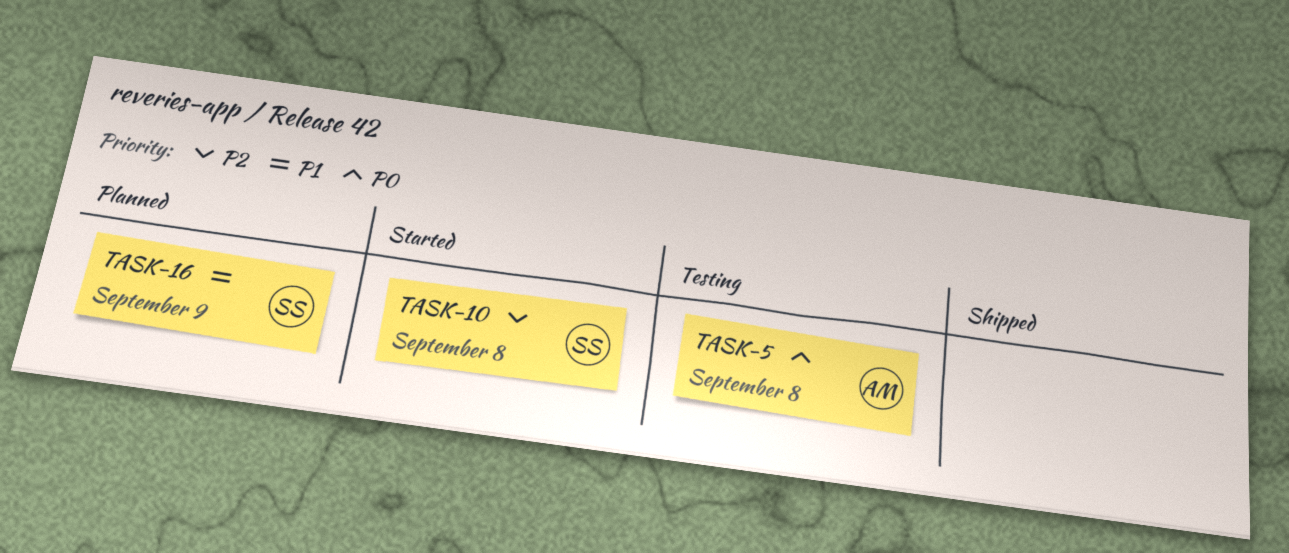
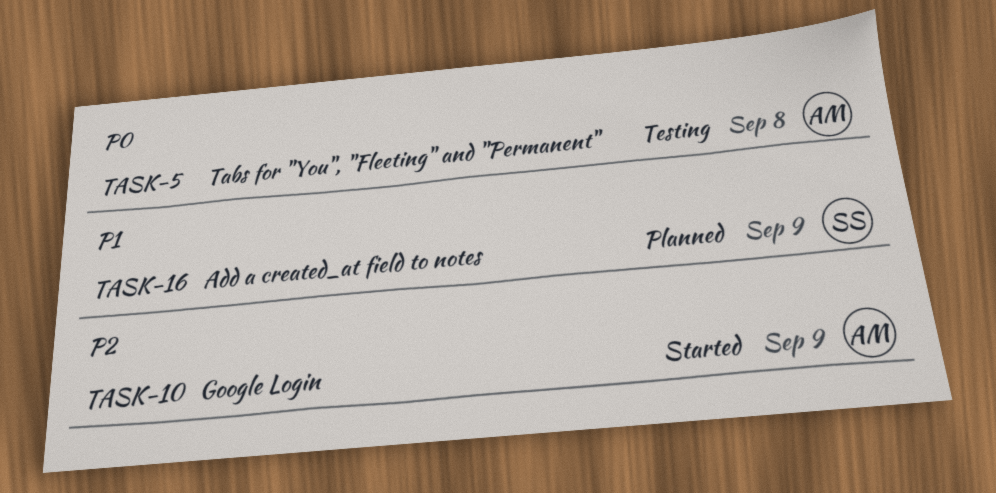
TASK-10, owner: SS -> AM
TASK-10, due: Sep 8 -> Sep 9

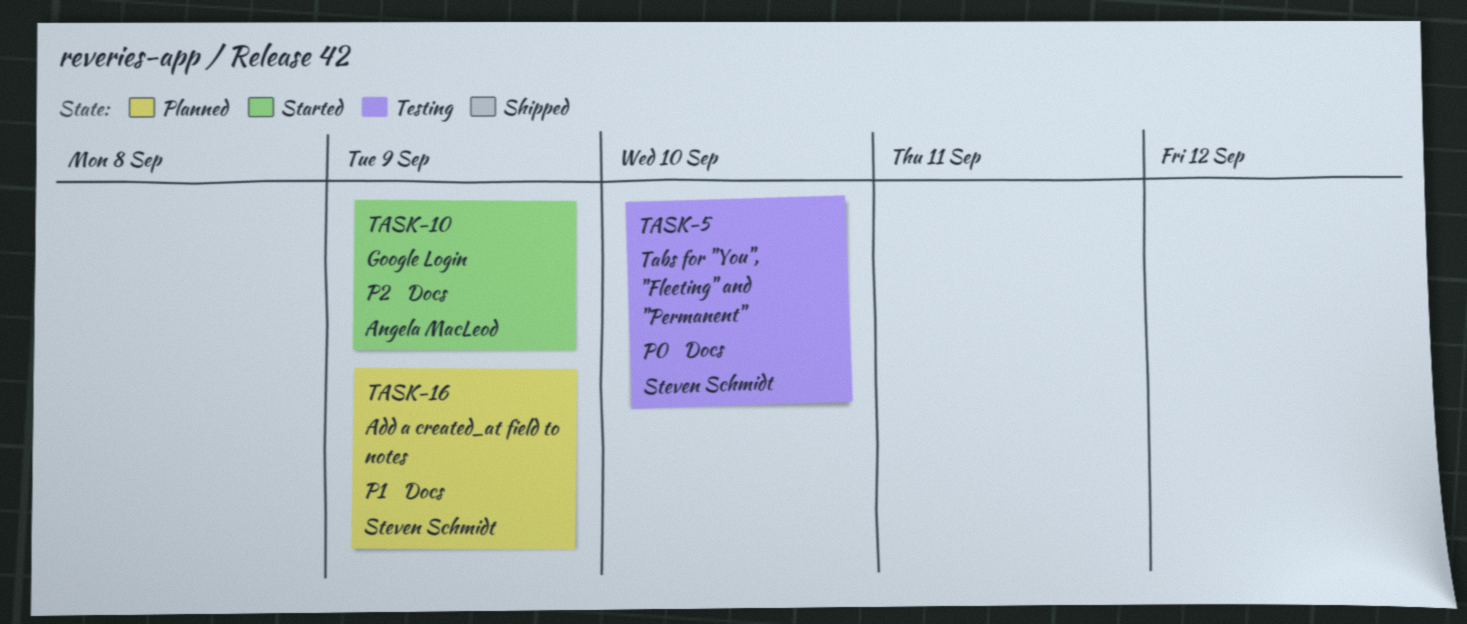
TASK-5, owner: Angela MacLeod -> Steven Schmidt
TASK-5, due: Sep 8 -> Sep 10

